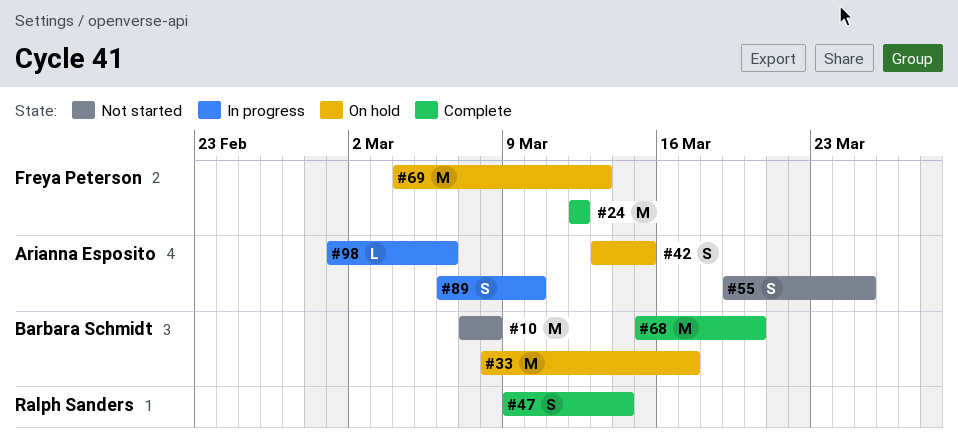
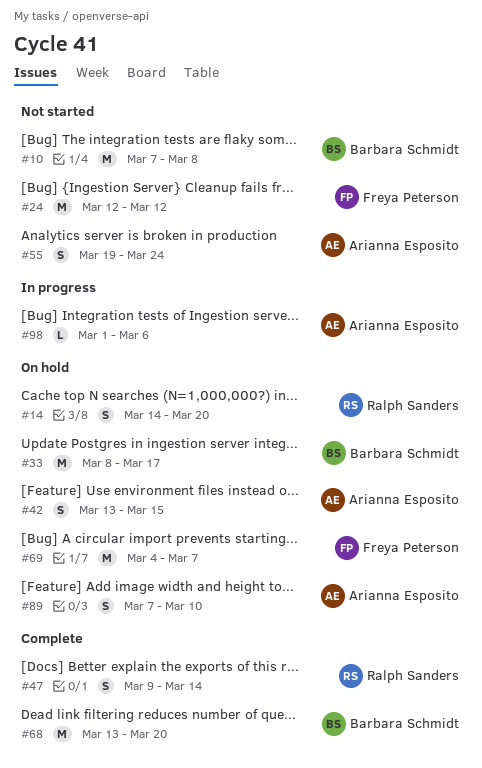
#14: none -> present
#24, status: Complete -> Not started
#55, due: Mar 25 -> Mar 24
#68, start: Mar 15 -> Mar 13
#69, due: Mar 13 -> Mar 7
#89, status: In progress -> On hold
#89, start: Mar 6 -> Mar 7

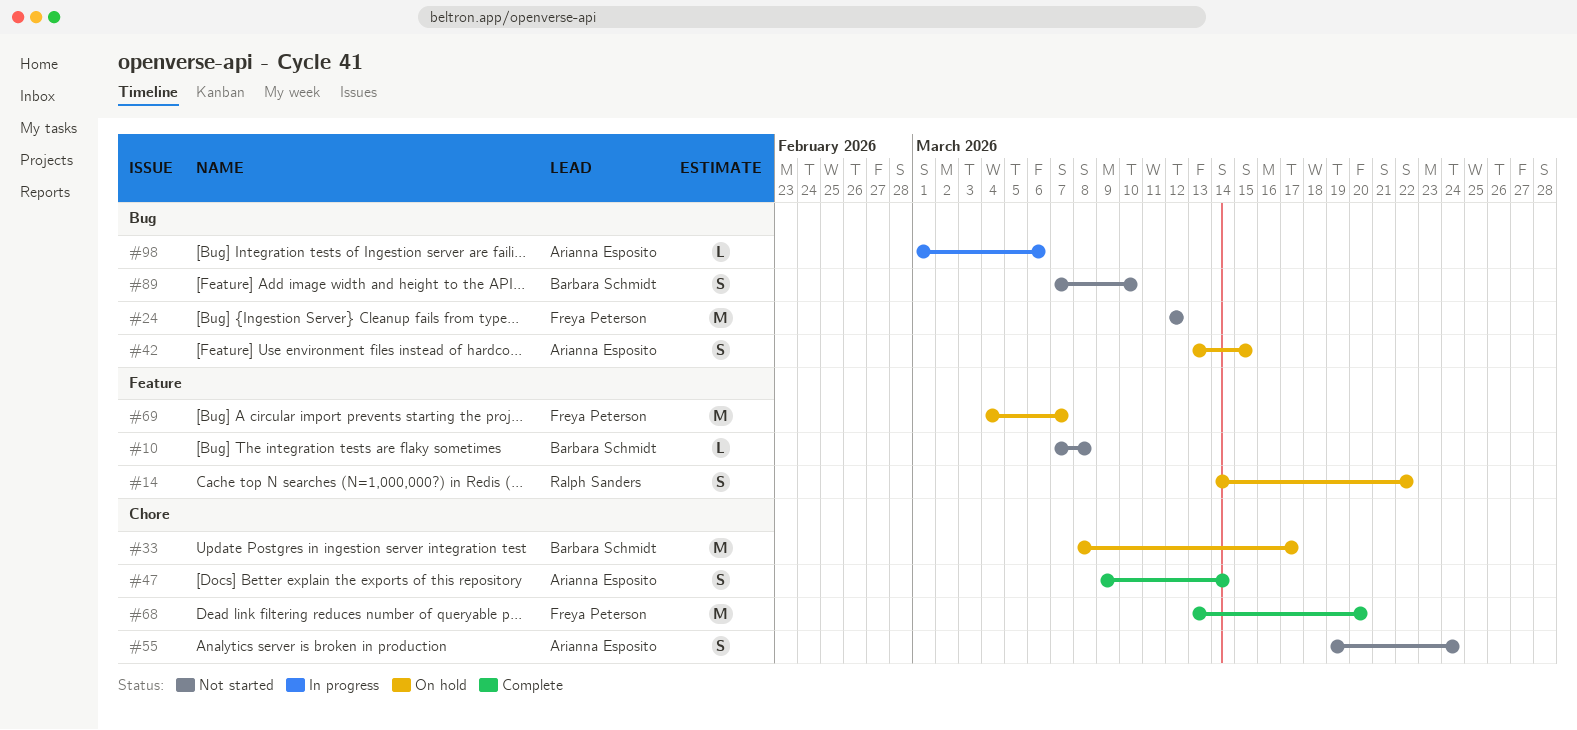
#10, estimate: M -> L
#14, due: Mar 20 -> Mar 22
#47, owner: Ralph Sanders -> Arianna Esposito
#68, owner: Barbara Schmidt -> Freya Peterson
#89, status: On hold -> Not started
#89, owner: Arianna Esposito -> Barbara Schmidt

